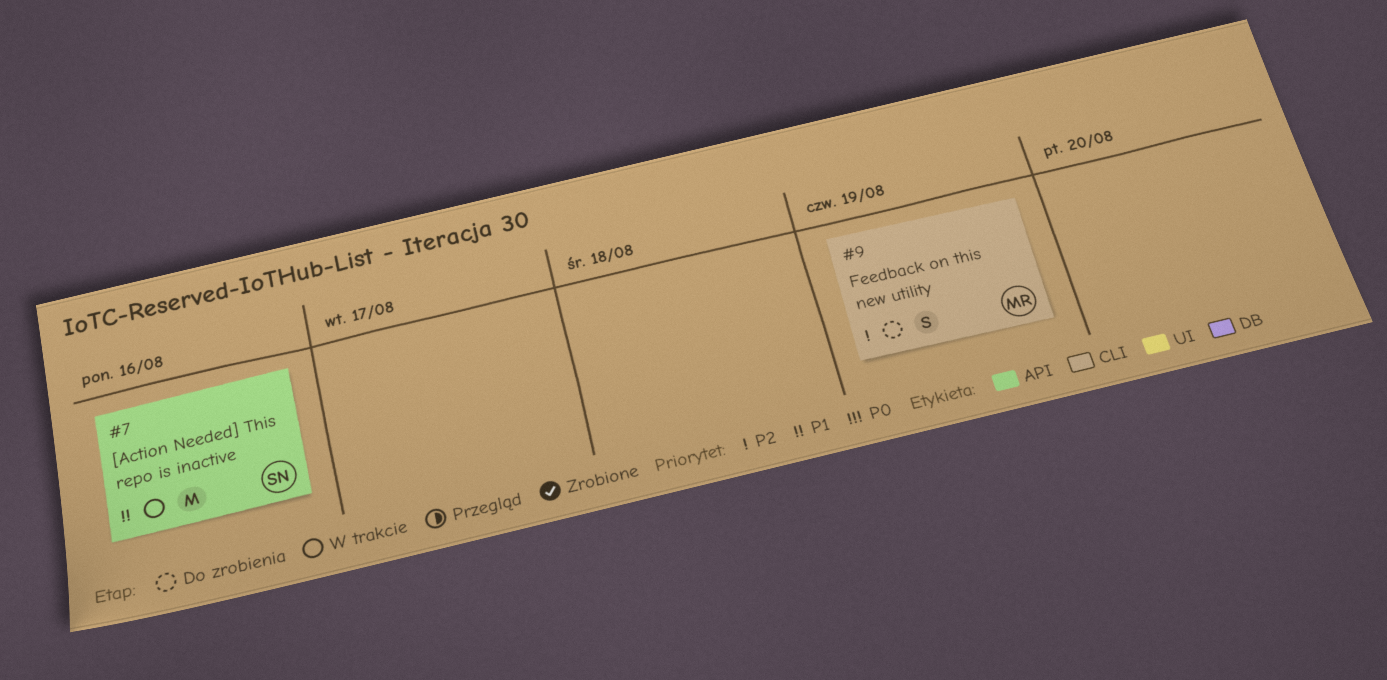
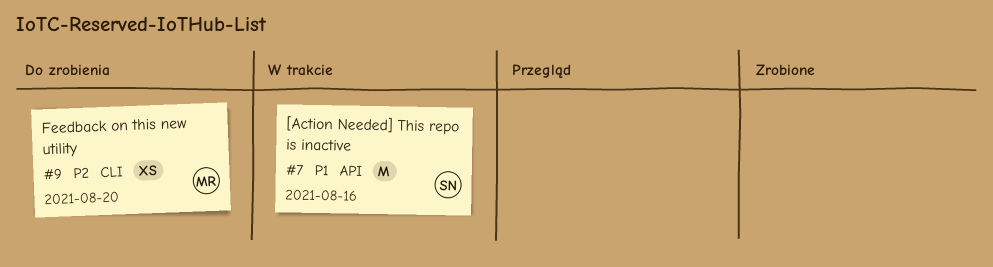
#9, estimate: S -> XS
#9, due: Aug 19 -> Aug 20

